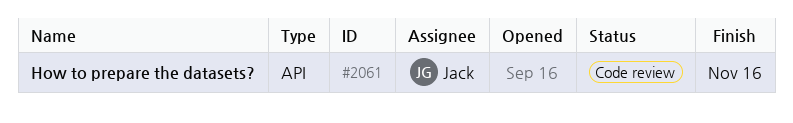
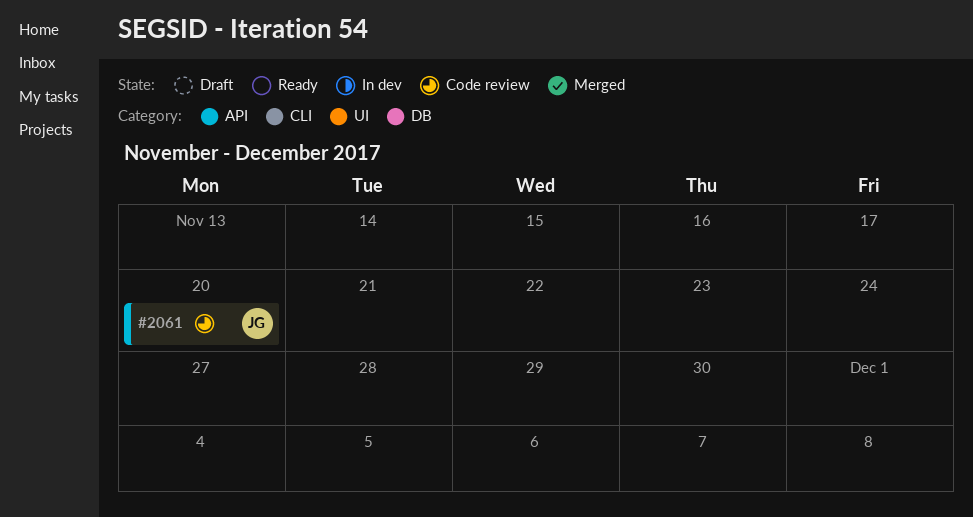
#2061, due: Nov 16 -> Nov 20

